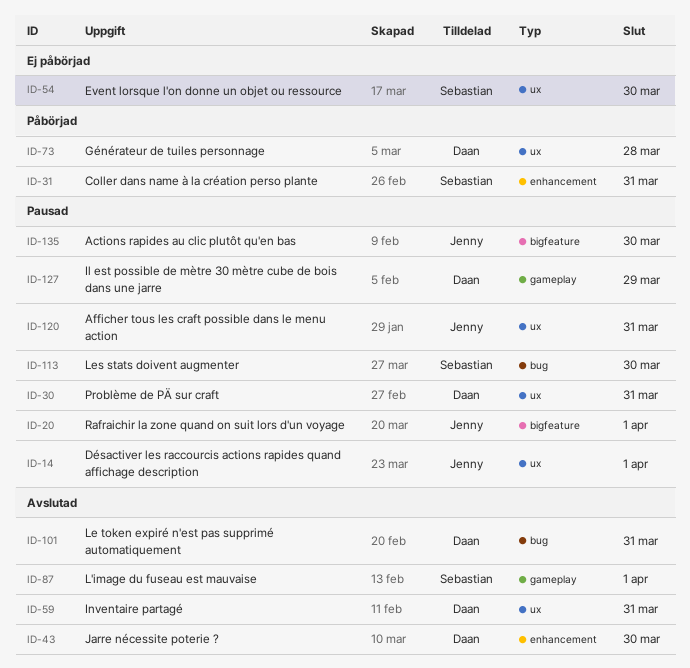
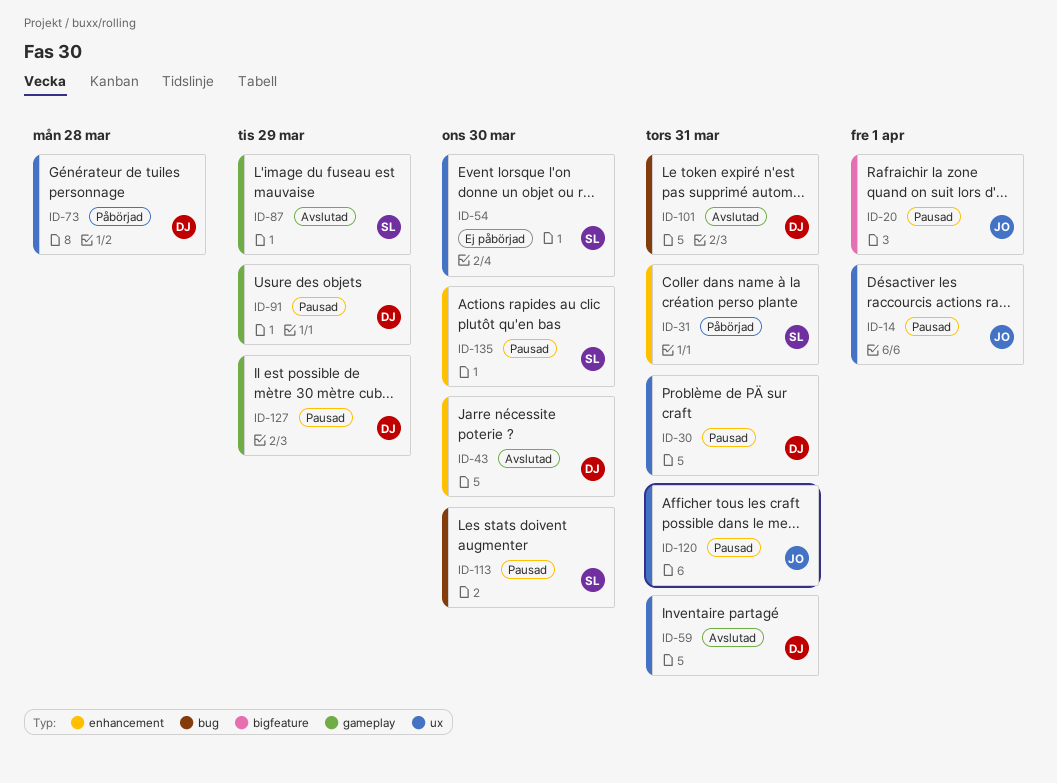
ID-87, due: Apr 1 -> Mar 29
ID-91: none -> present
ID-135, owner: Jenny -> Sebastian
ID-135, label: bigfeature -> enhancement

